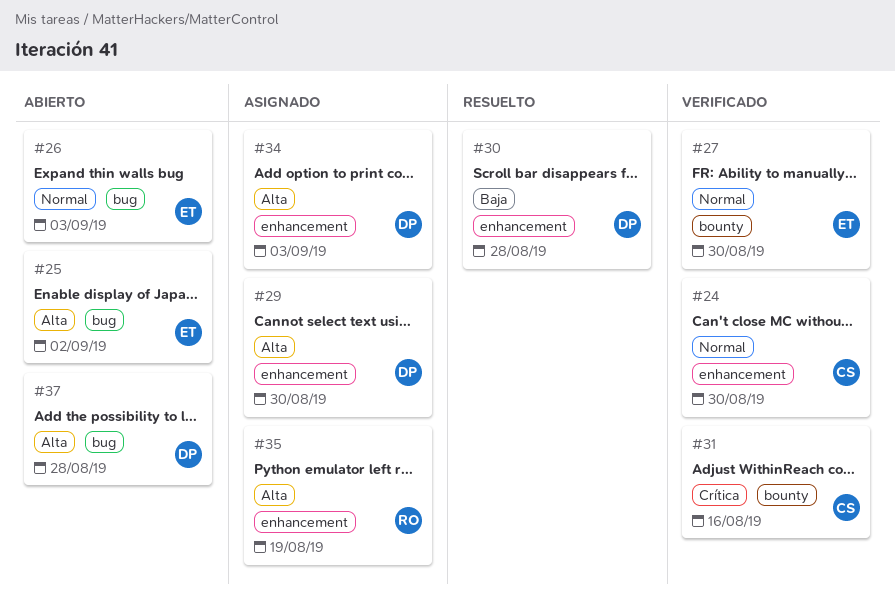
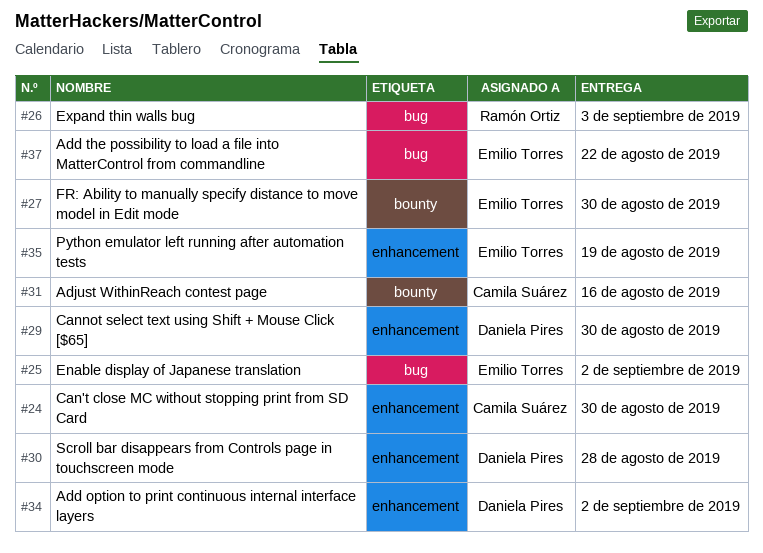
#26, owner: Emilio Torres -> Ramón Ortiz
#34, due: Sep 3 -> Sep 2
#35, owner: Ramón Ortiz -> Emilio Torres
#37, owner: Daniela Pires -> Emilio Torres
#37, due: Aug 28 -> Aug 22

